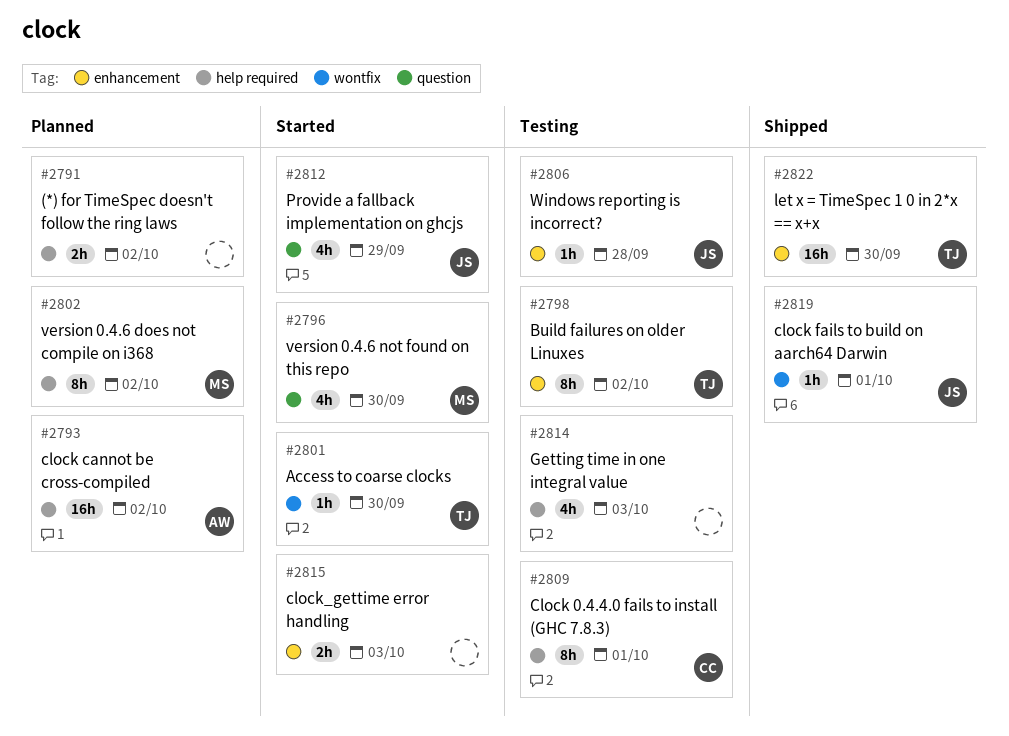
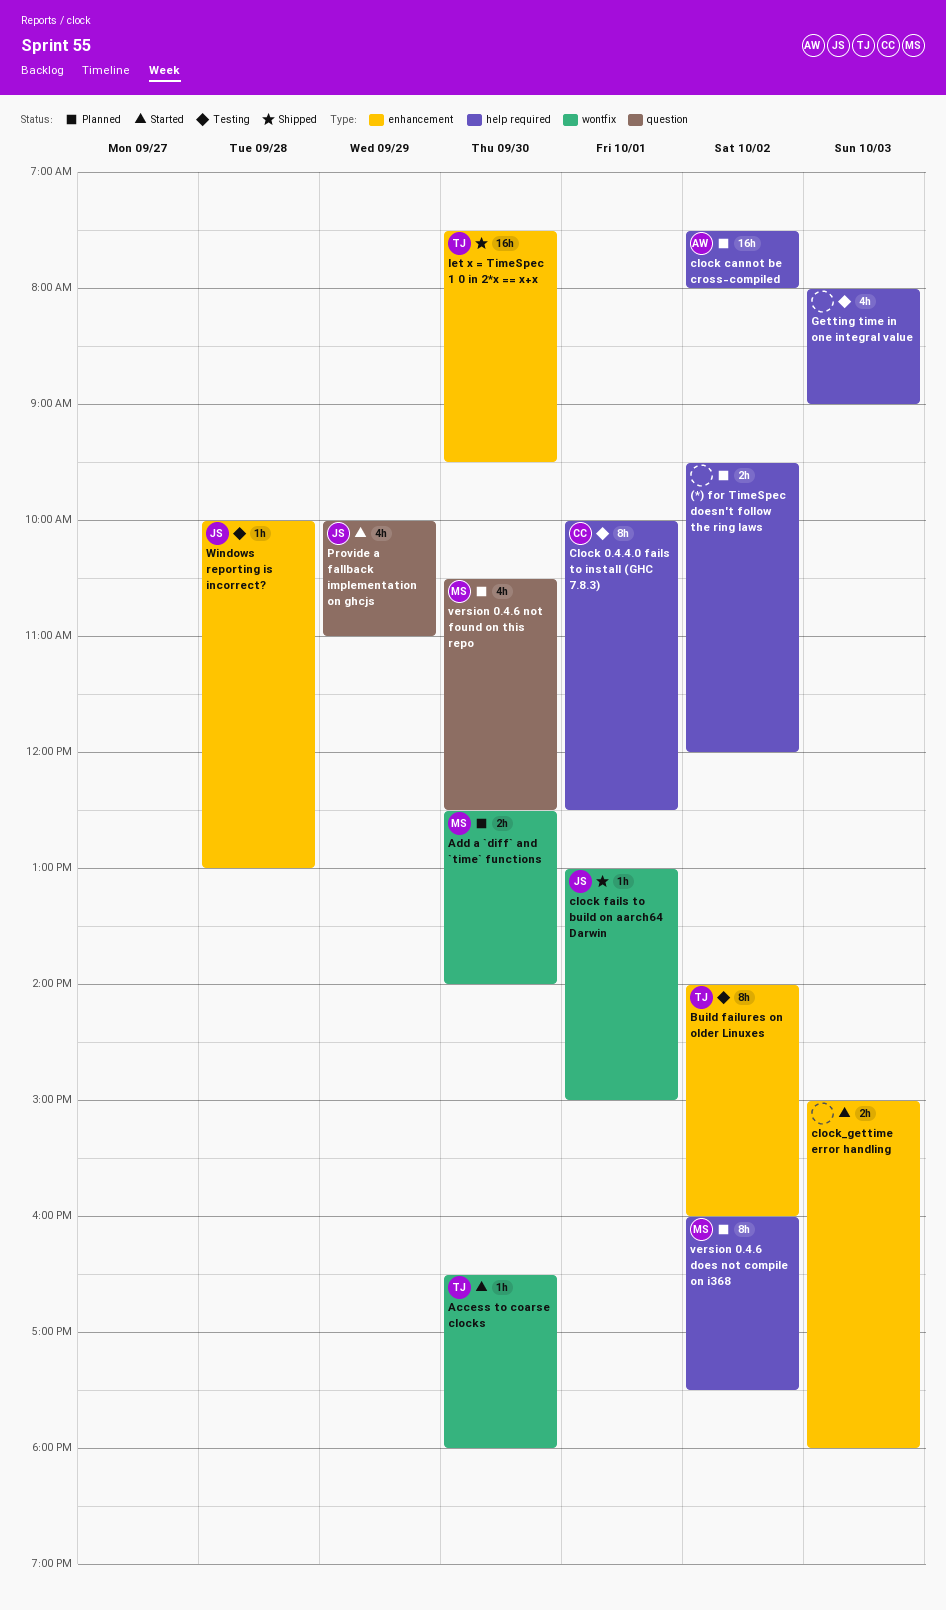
Add a `diff` and `time` functions: none -> present
version 0.4.6 not found on this repo, status: Started -> Planned

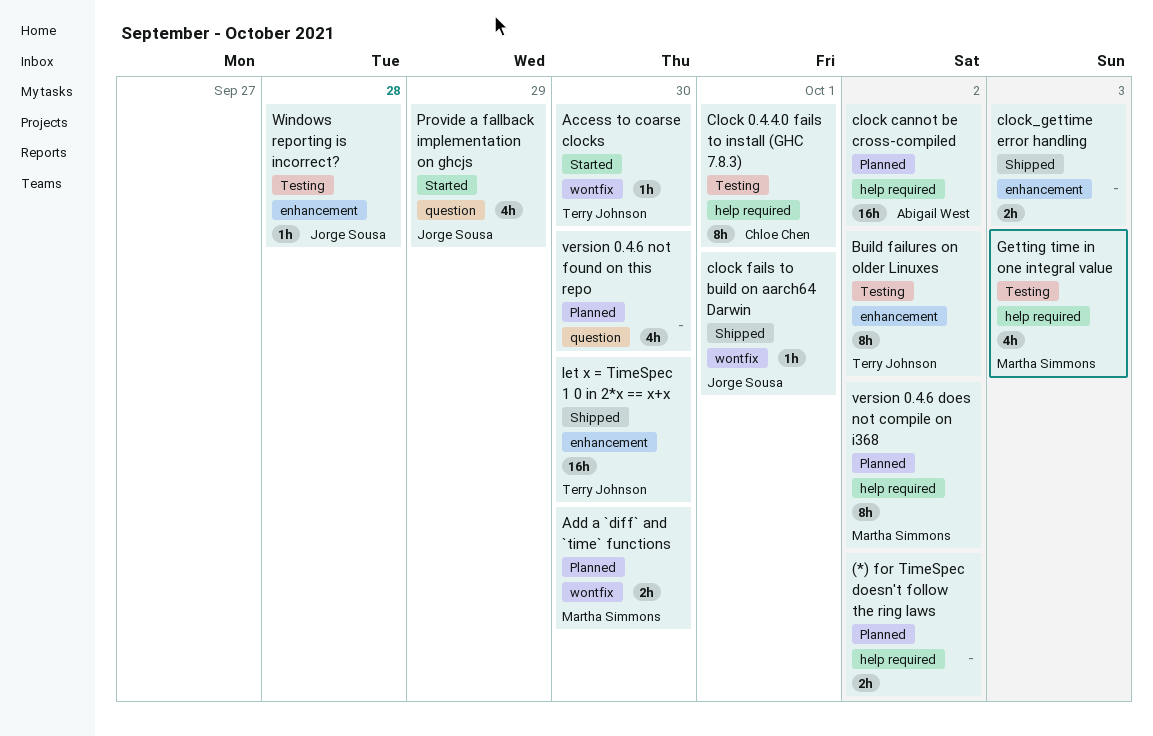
clock_gettime error handling, status: Started -> Shipped
Getting time in one integral value, owner: none -> Martha Simmons
version 0.4.6 not found on this repo, owner: Martha Simmons -> none

